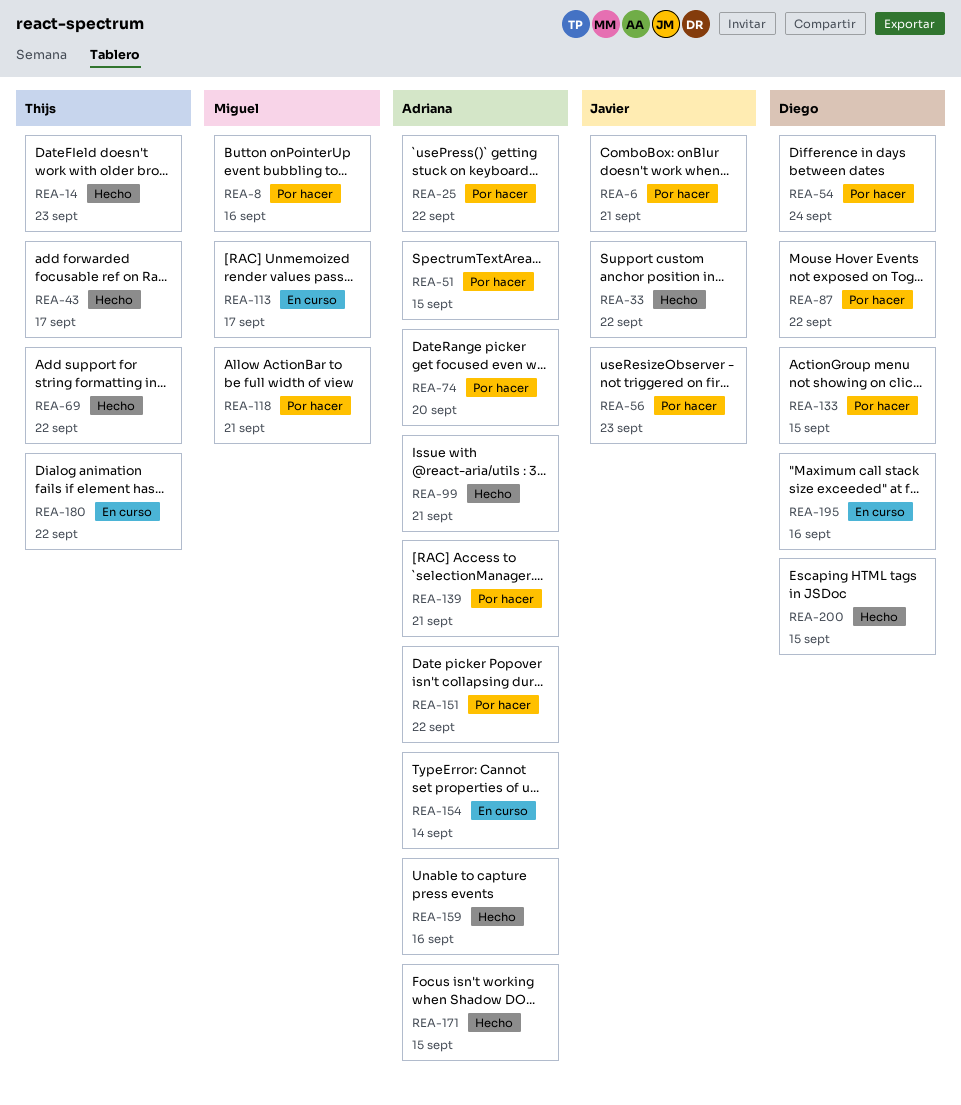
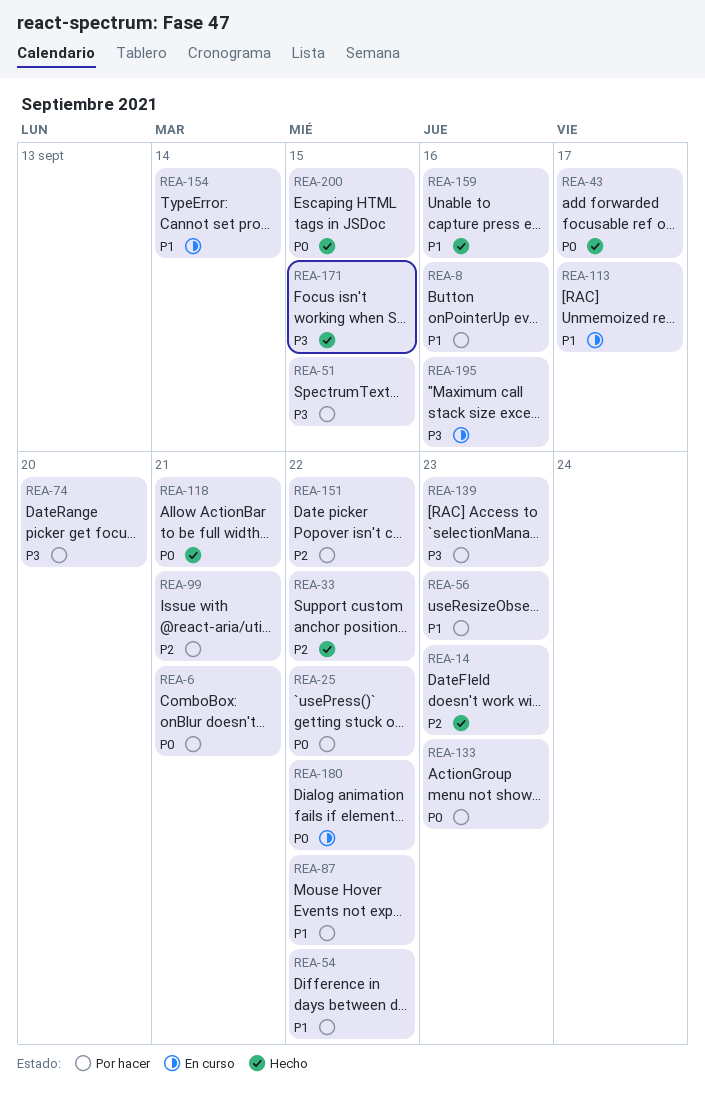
REA-54, due: Sep 24 -> Sep 22
REA-69: present -> none
REA-99, status: Hecho -> Por hacer
REA-118, status: Por hacer -> Hecho
REA-133, due: Sep 15 -> Sep 23
REA-139, due: Sep 21 -> Sep 23

